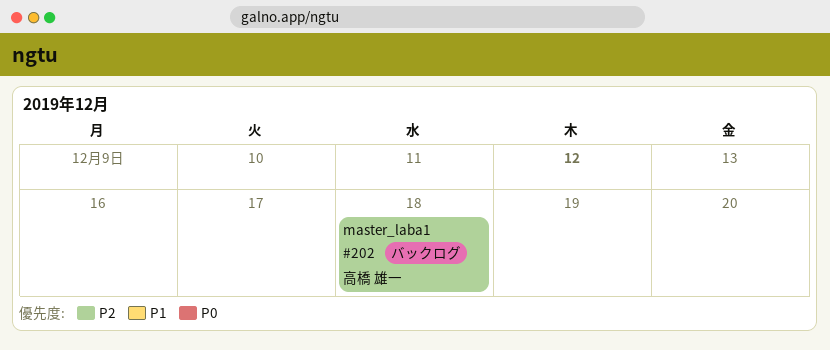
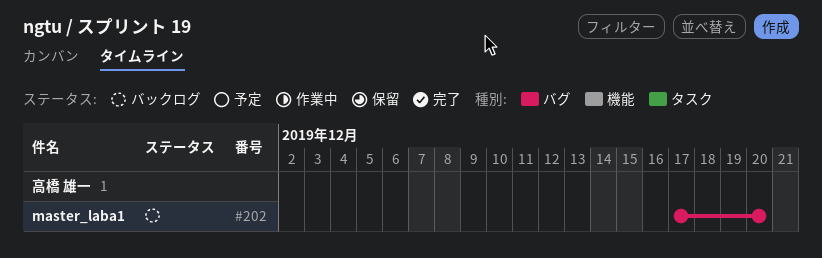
#202, due: Dec 18 -> Dec 20

